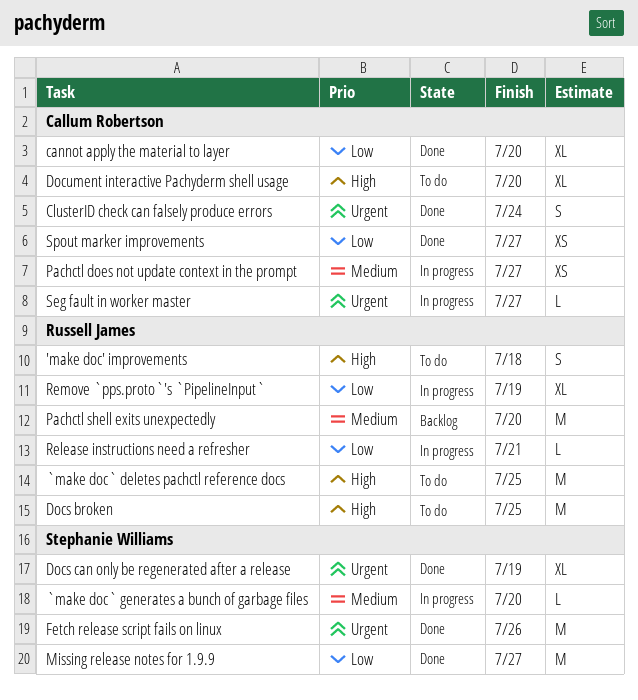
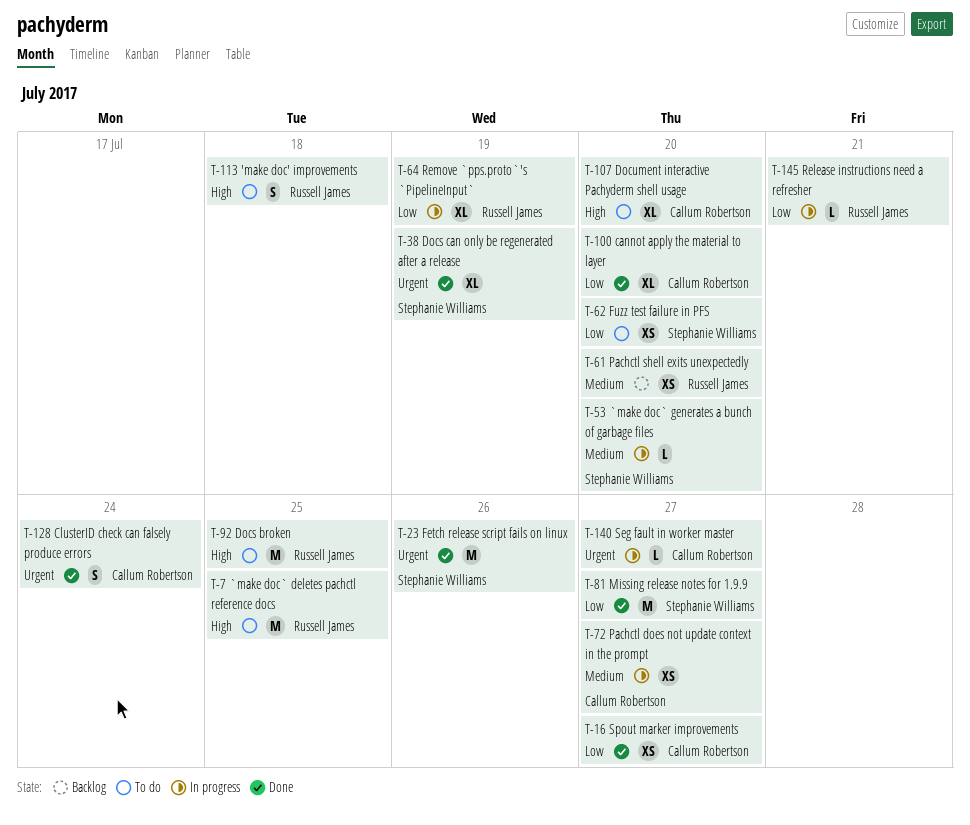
Fuzz test failure in PFS: none -> present
Pachctl shell exits unexpectedly, estimate: M -> XS

